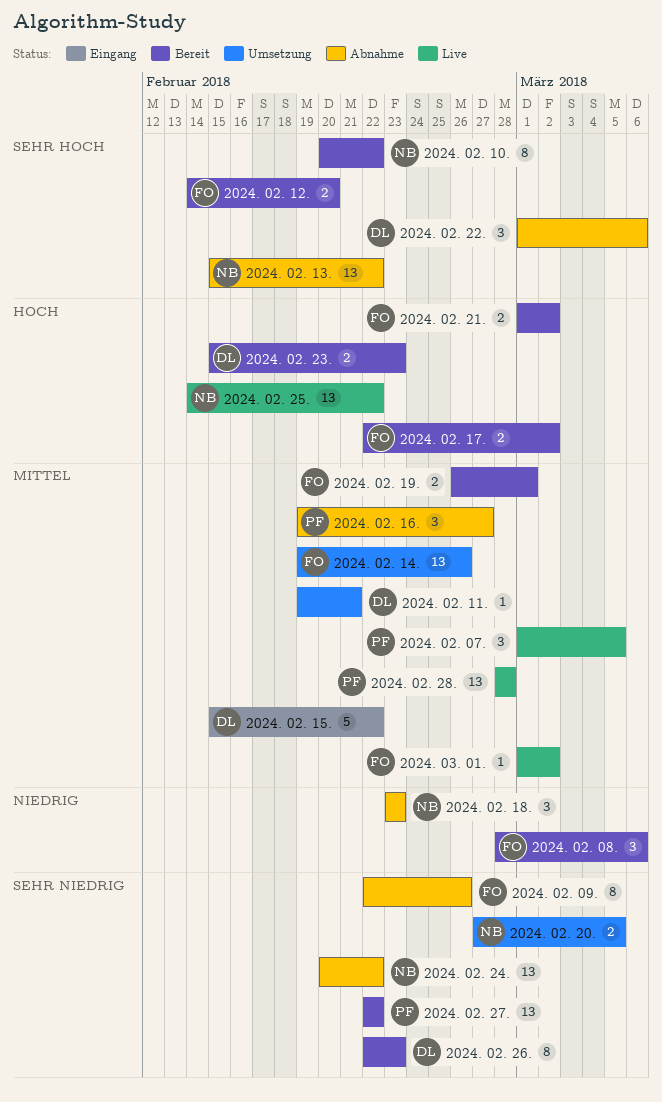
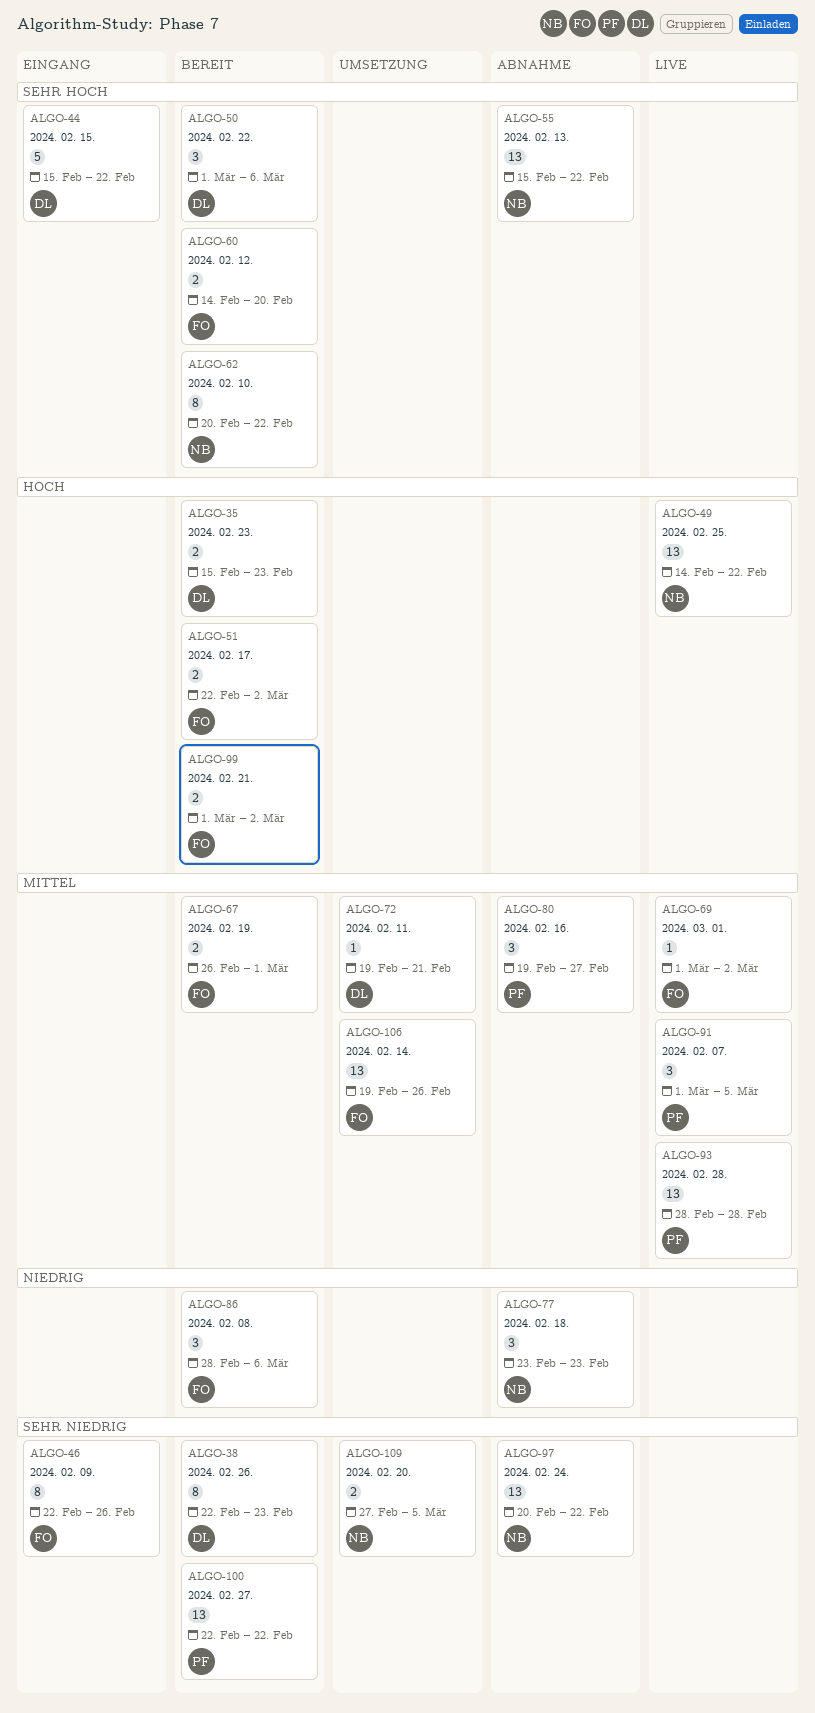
2024. 02. 09., status: Abnahme -> Eingang
2024. 02. 15., priority: Mittel -> Sehr hoch
2024. 02. 22., status: Abnahme -> Bereit

